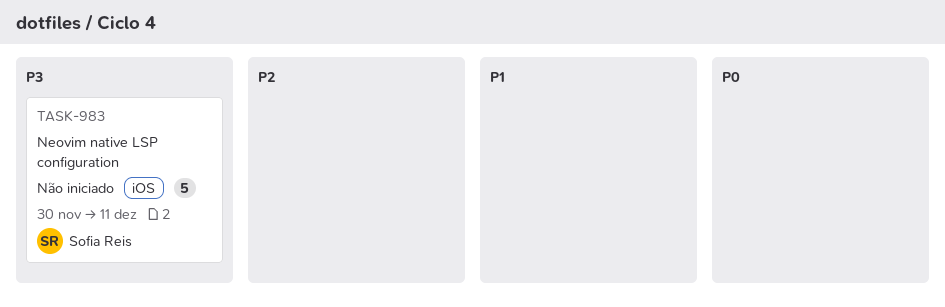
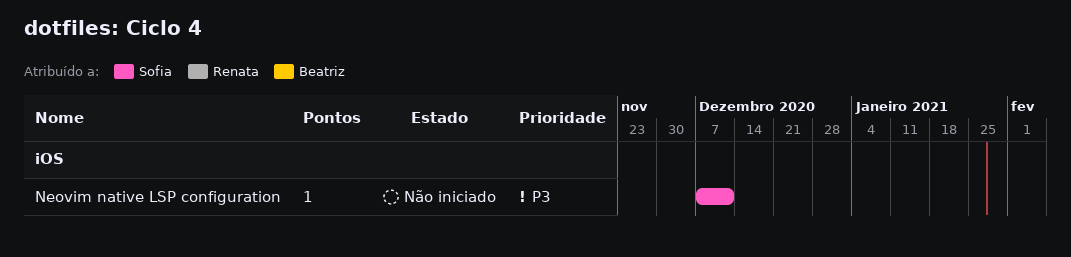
Neovim native LSP configuration, estimate: 5 -> 1
Neovim native LSP configuration, start: Nov 30 -> Dec 7

